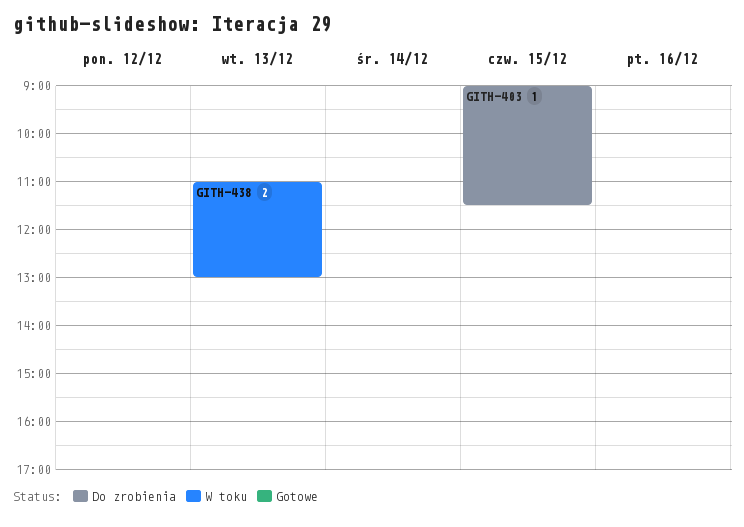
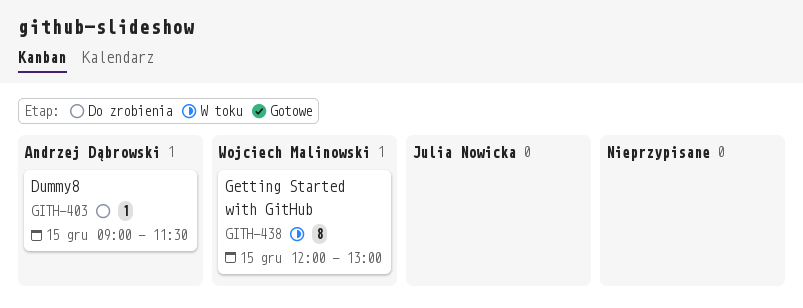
GITH-438, estimate: 2 -> 8
GITH-438, day: Dec 13 -> Dec 15
GITH-438, begins: 11:00 -> 12:00

